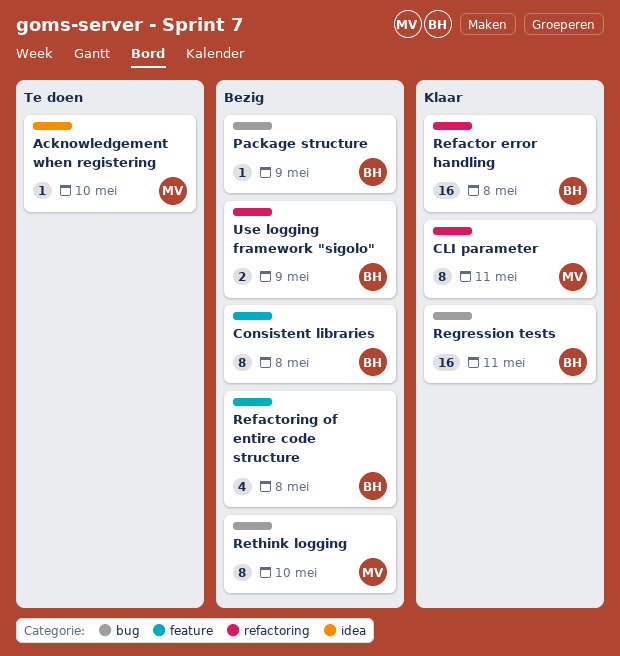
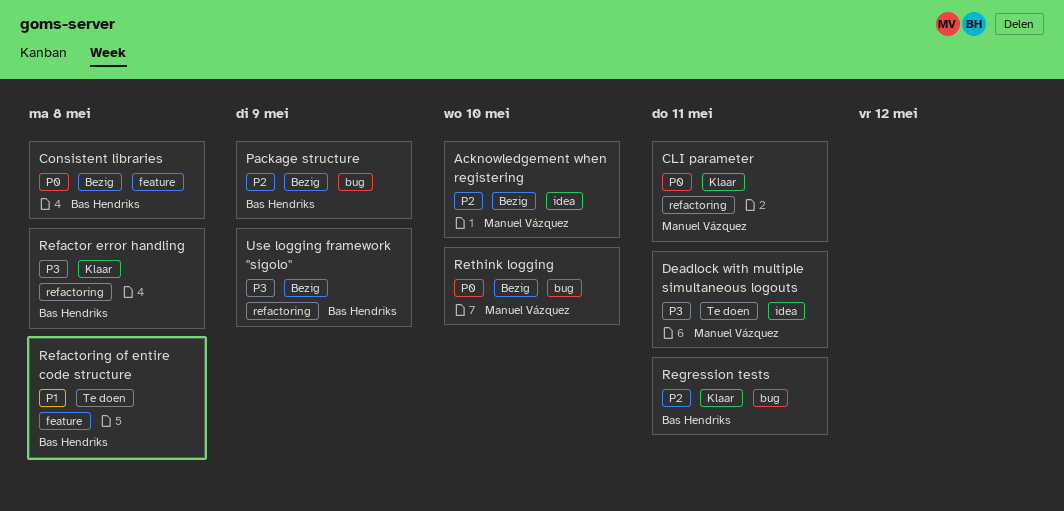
Acknowledgement when registering, status: Te doen -> Bezig
Deadlock with multiple simultaneous logouts: none -> present
Refactoring of entire code structure, status: Bezig -> Te doen

